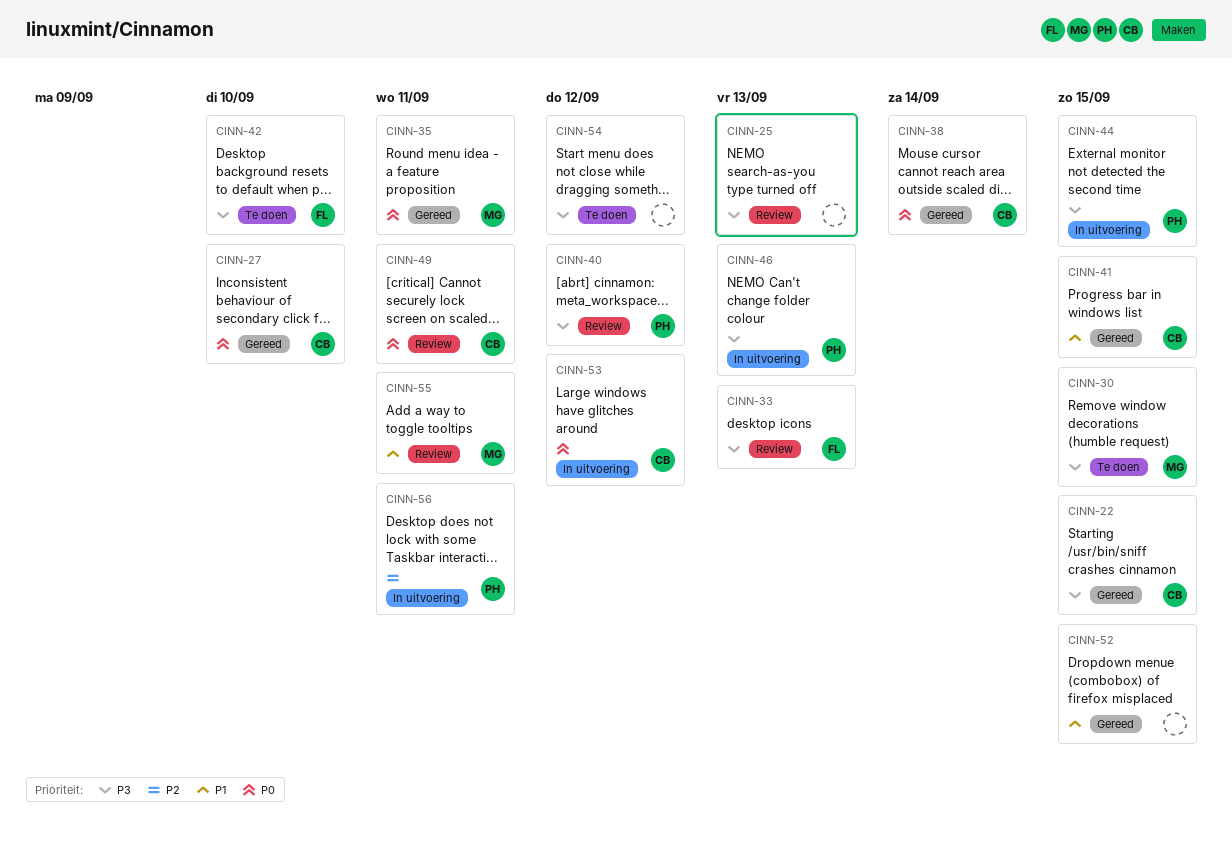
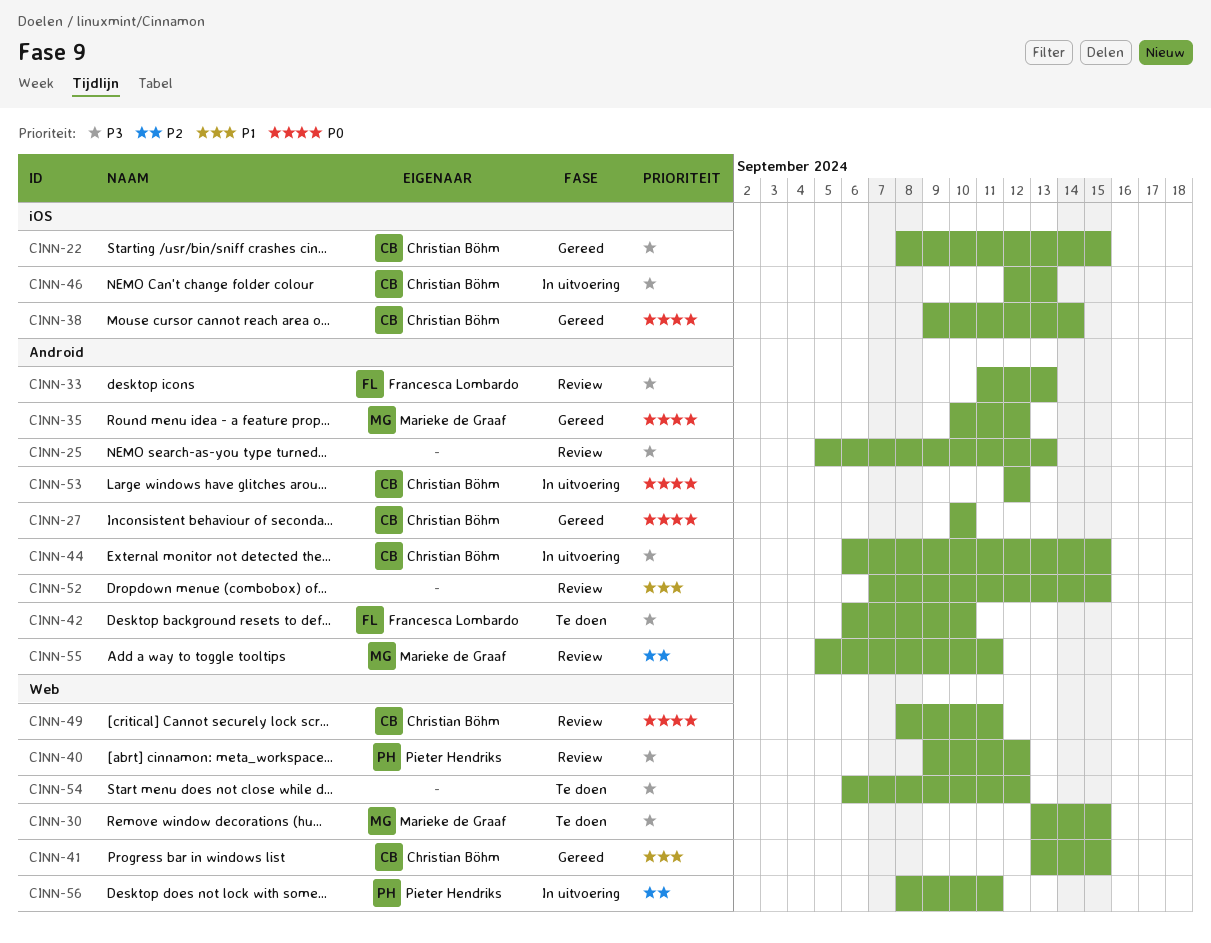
CINN-35, due: Sep 11 -> Sep 12
CINN-44, owner: Pieter Hendriks -> Christian Böhm
CINN-46, owner: Pieter Hendriks -> Christian Böhm
CINN-52, status: Gereed -> Review
CINN-55, priority: P1 -> P2

